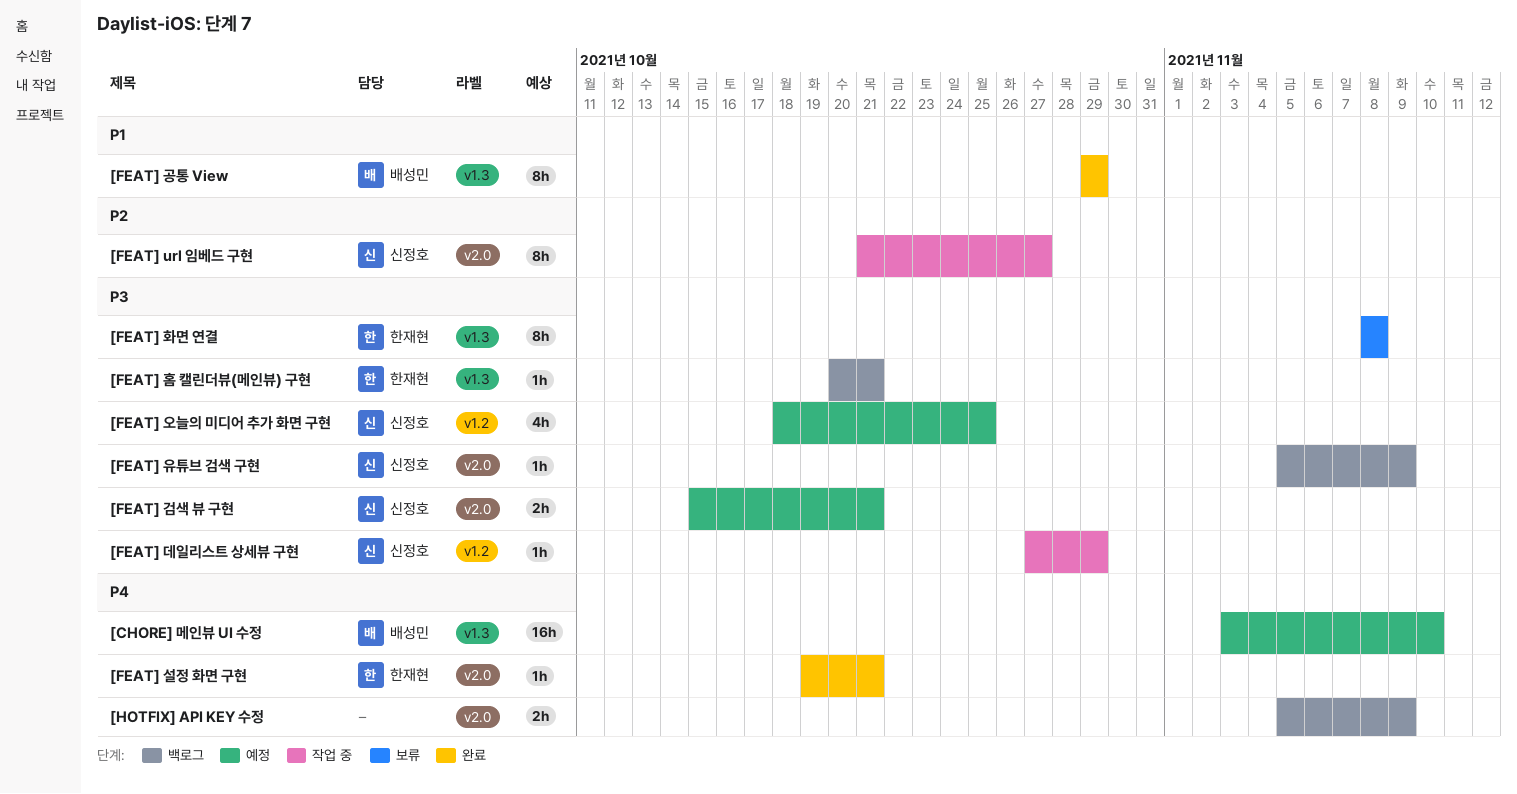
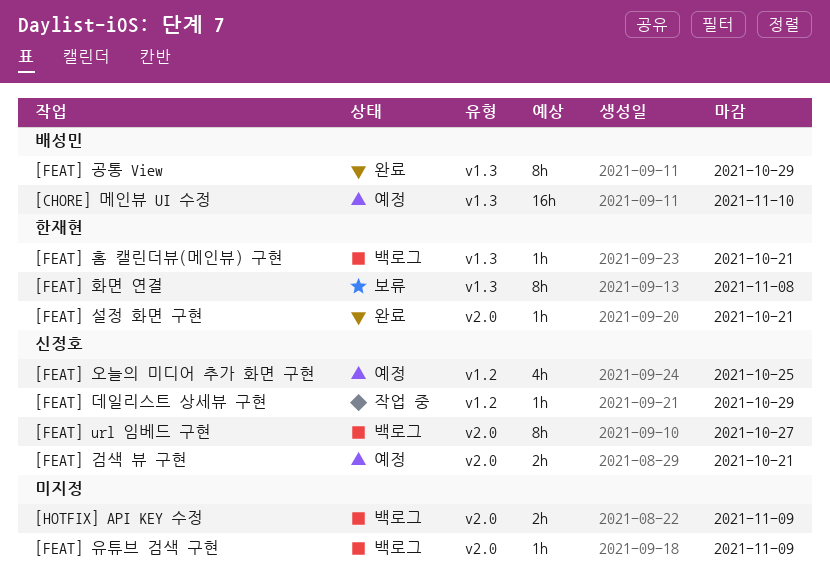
[FEAT] url 임베드 구현, status: 작업 중 -> 백로그
[FEAT] 유튜브 검색 구현, owner: 신정호 -> none

